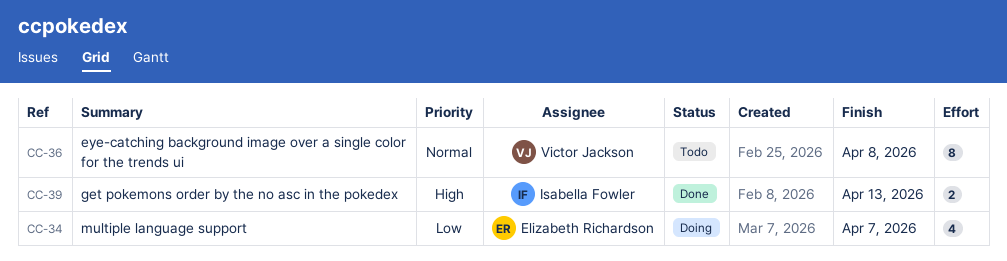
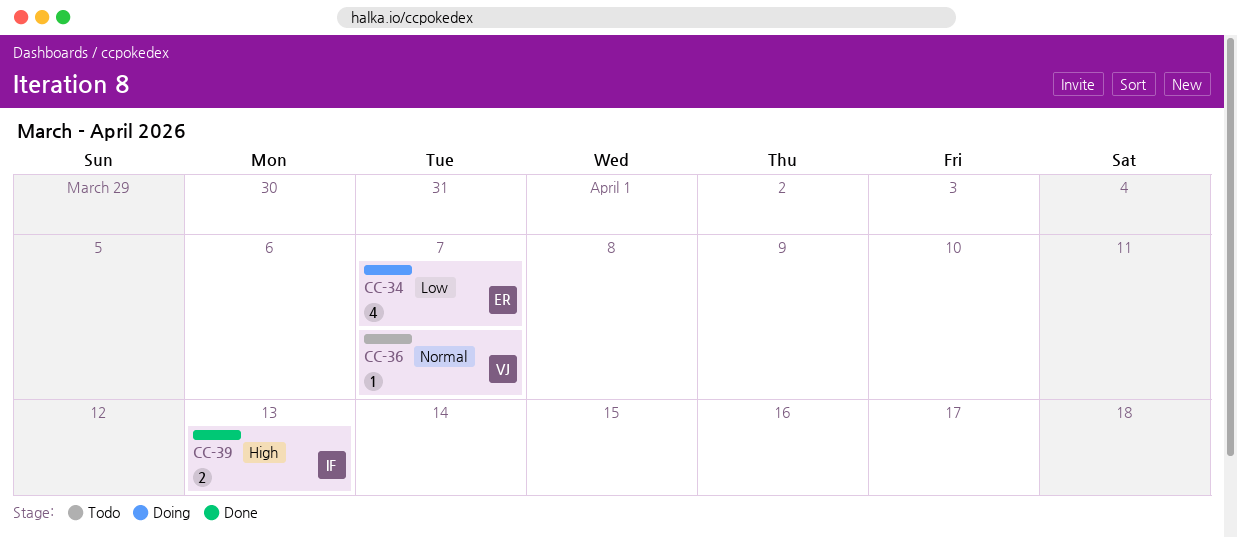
CC-36, estimate: 8 -> 1
CC-36, due: Apr 8 -> Apr 7

